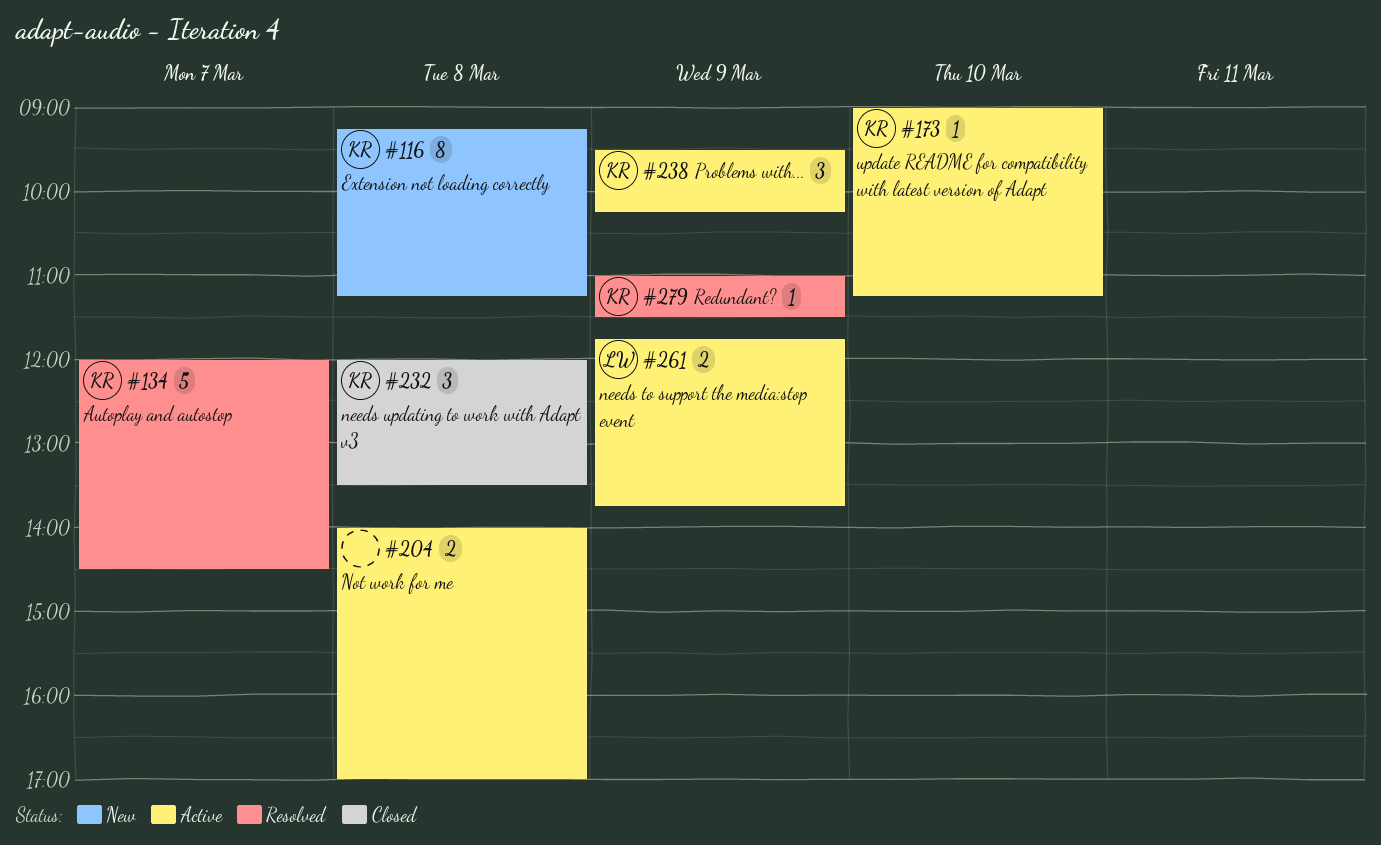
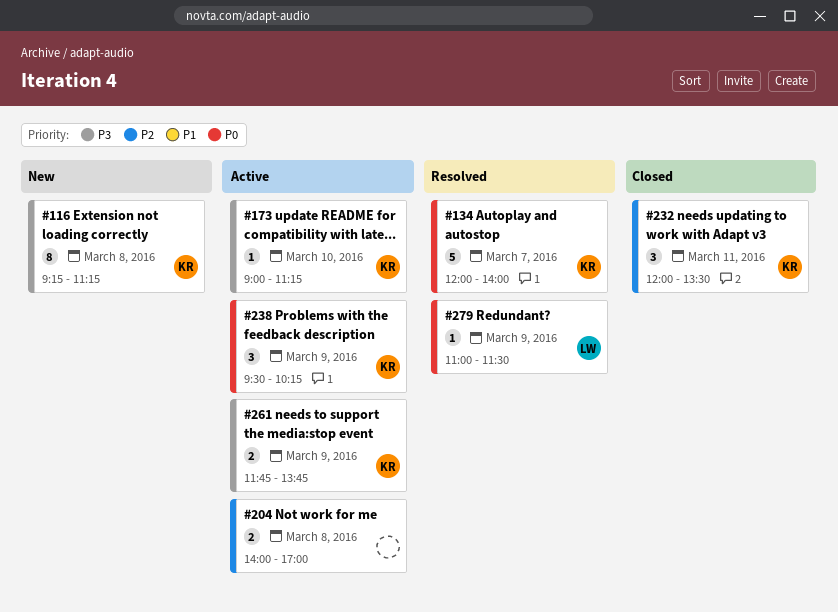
#134, ends: 14:30 -> 14:00
#232, day: Mar 8 -> Mar 11
#261, owner: LW -> KR
#279, owner: KR -> LW

